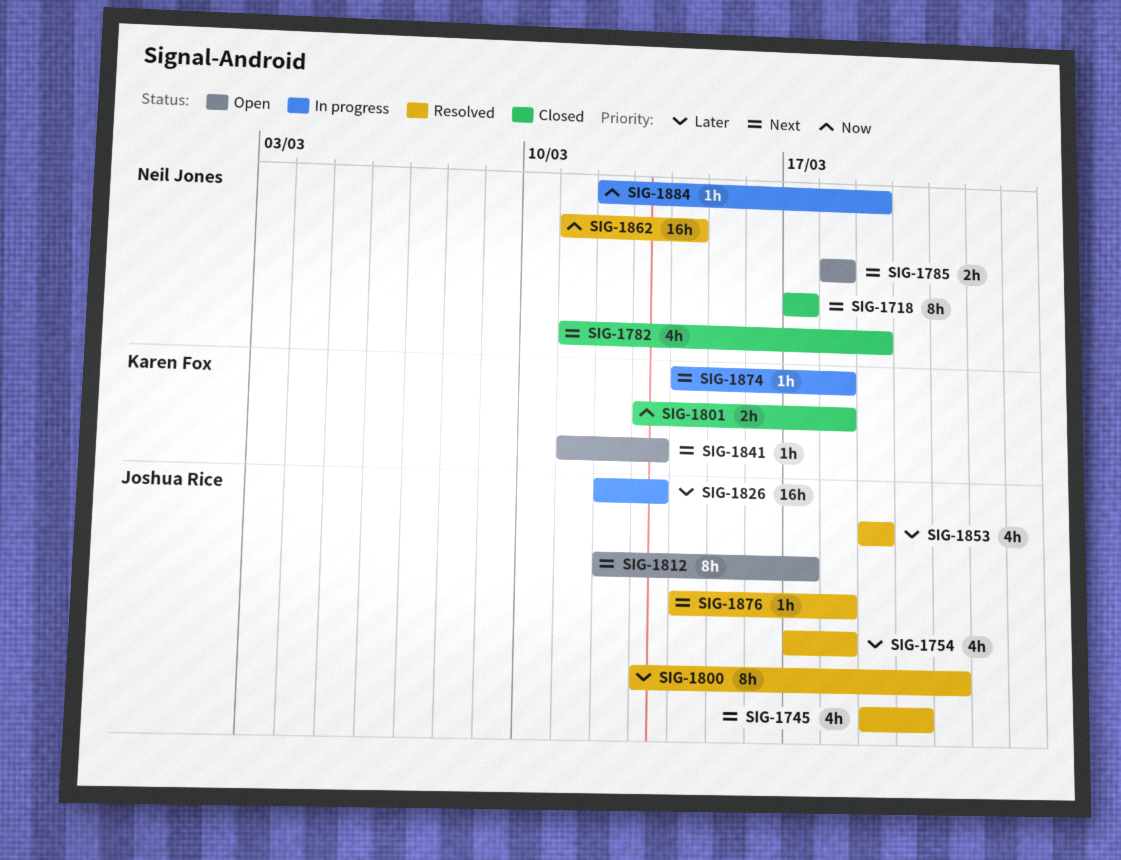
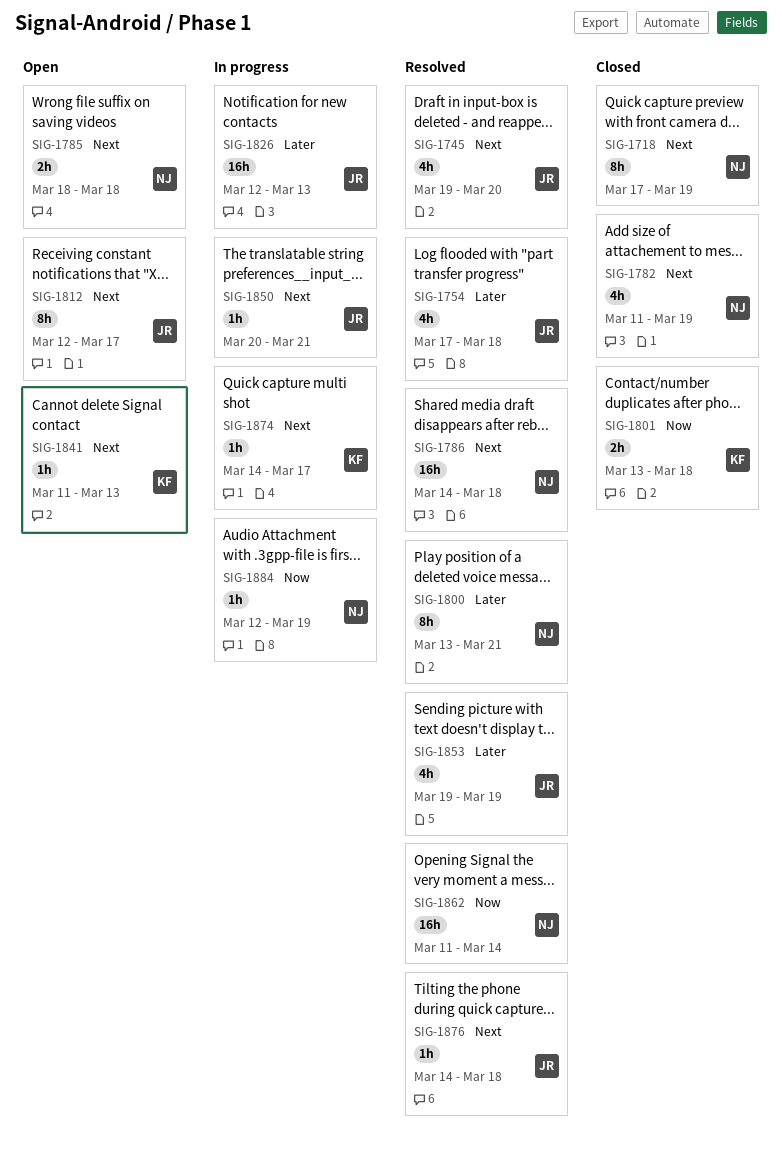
SIG-1718, due: Mar 17 -> Mar 19
SIG-1786: none -> present
SIG-1800, owner: Joshua Rice -> Neil Jones
SIG-1850: none -> present
SIG-1874, due: Mar 18 -> Mar 17

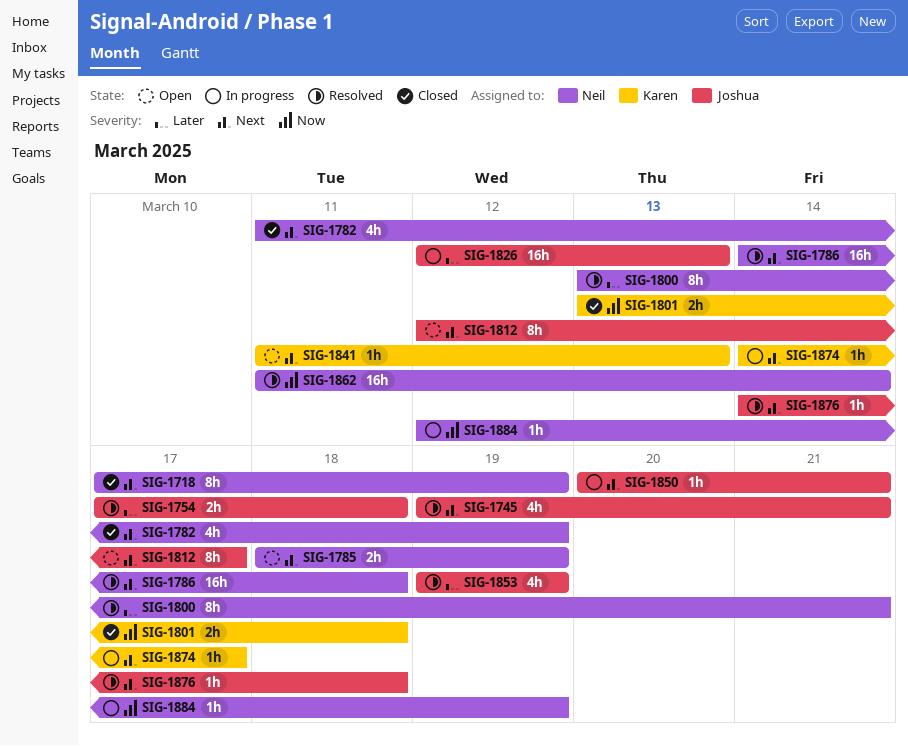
SIG-1745, due: Mar 20 -> Mar 21
SIG-1754, estimate: 4h -> 2h
SIG-1785, due: Mar 18 -> Mar 19

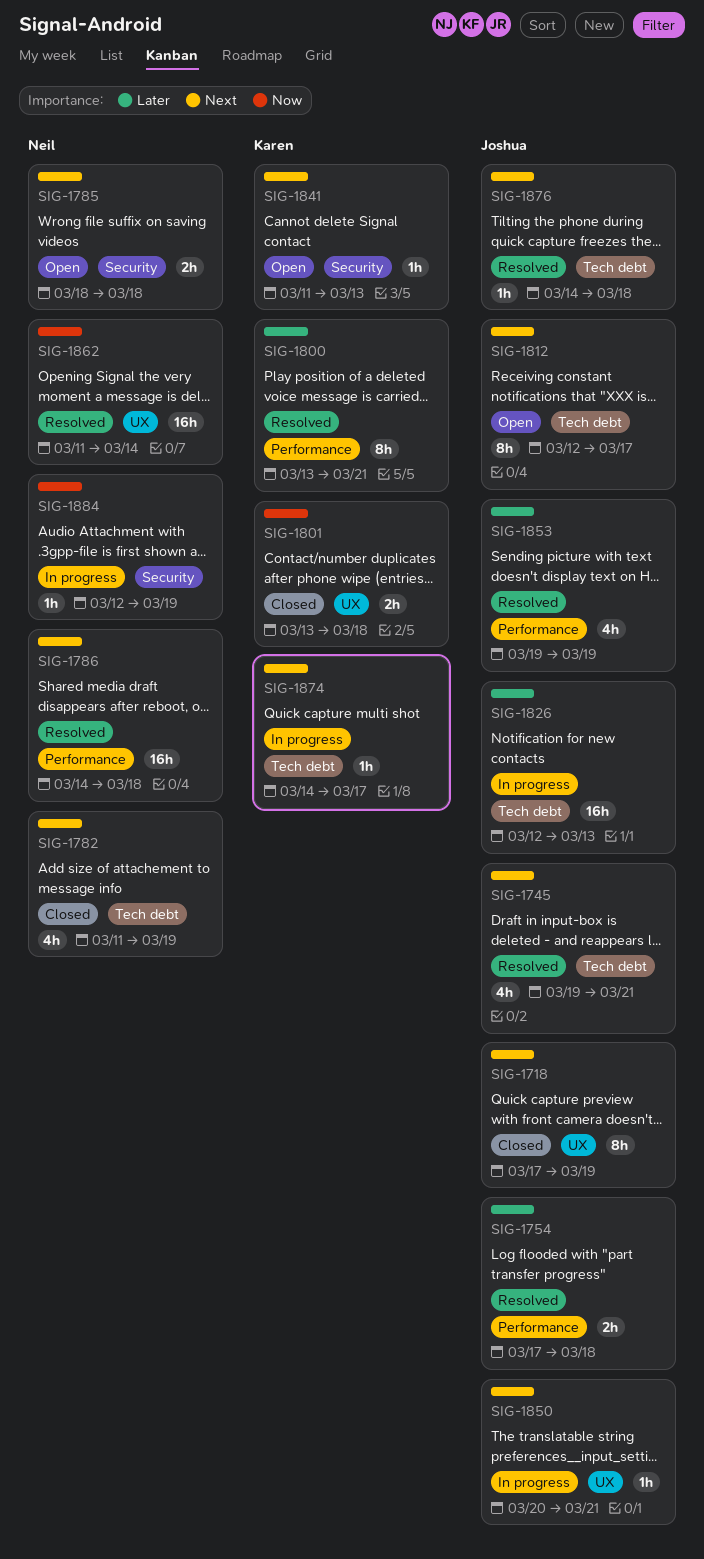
SIG-1718, owner: Neil -> Joshua
SIG-1785, due: Mar 19 -> Mar 18
SIG-1800, owner: Neil -> Karen

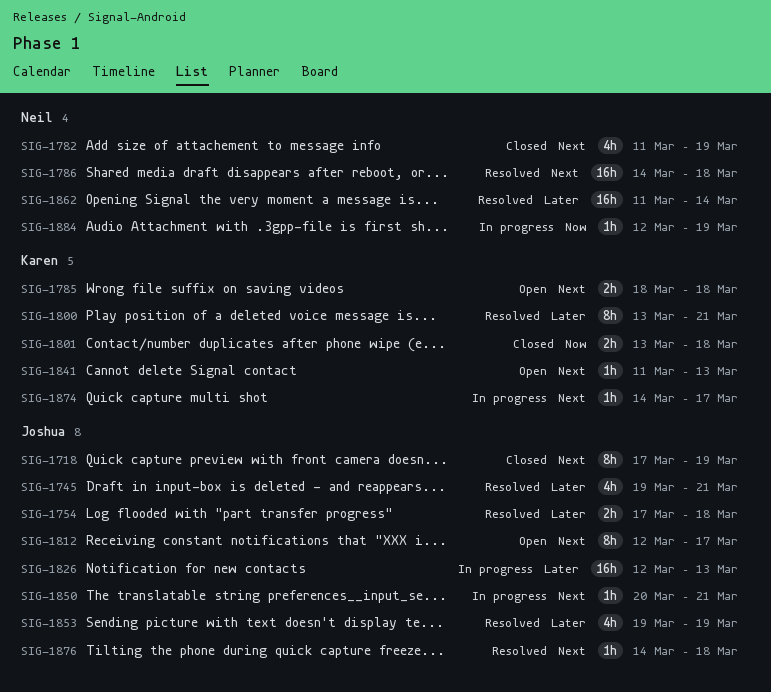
SIG-1745, priority: Next -> Later
SIG-1785, owner: Neil -> Karen
SIG-1862, priority: Now -> Later

